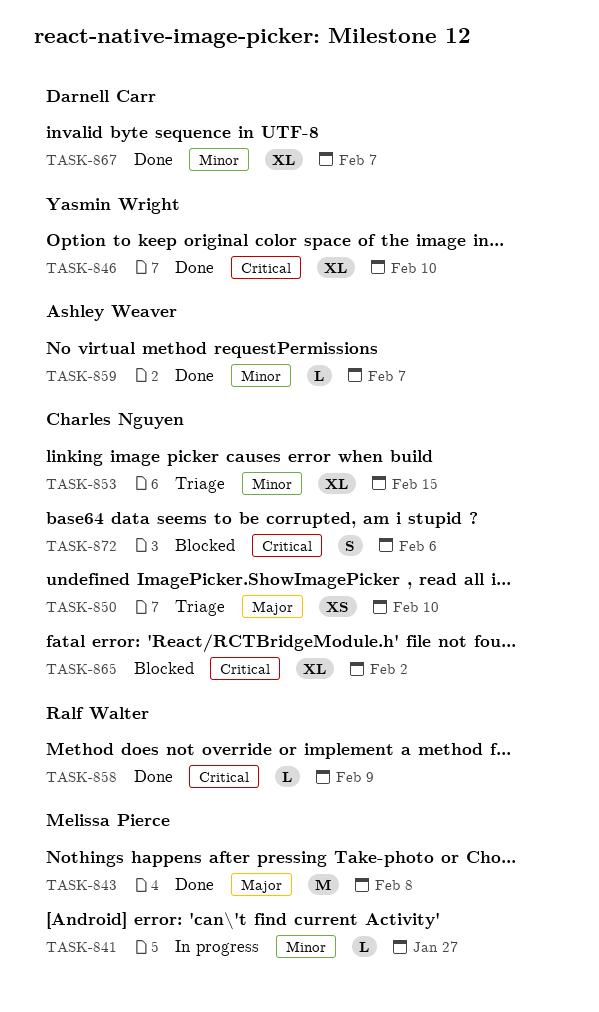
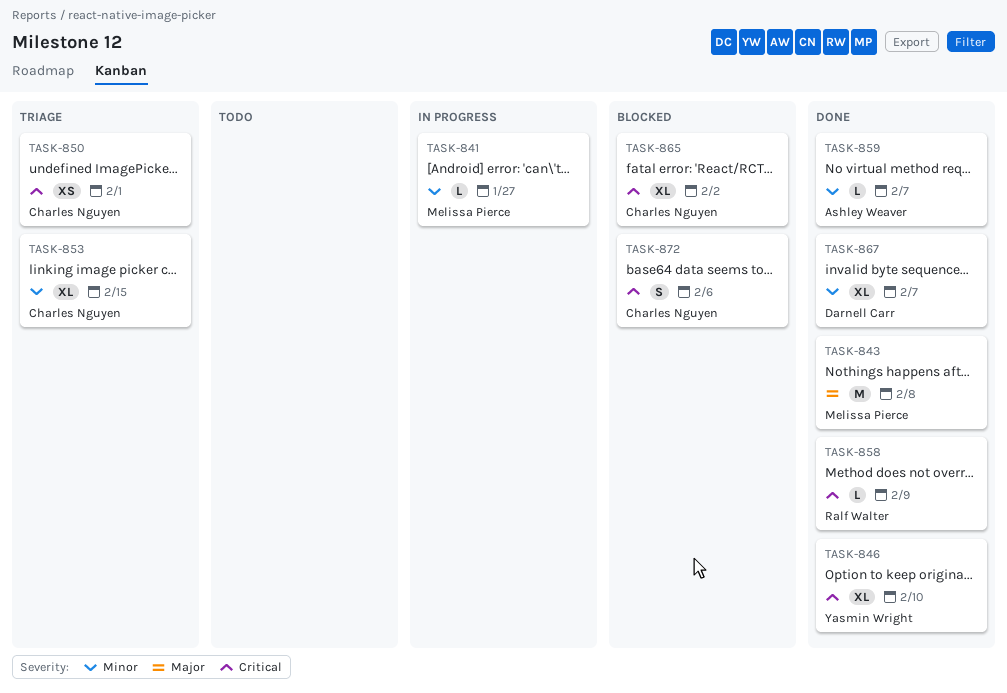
TASK-850, priority: Major -> Critical
TASK-850, due: Feb 10 -> Feb 1

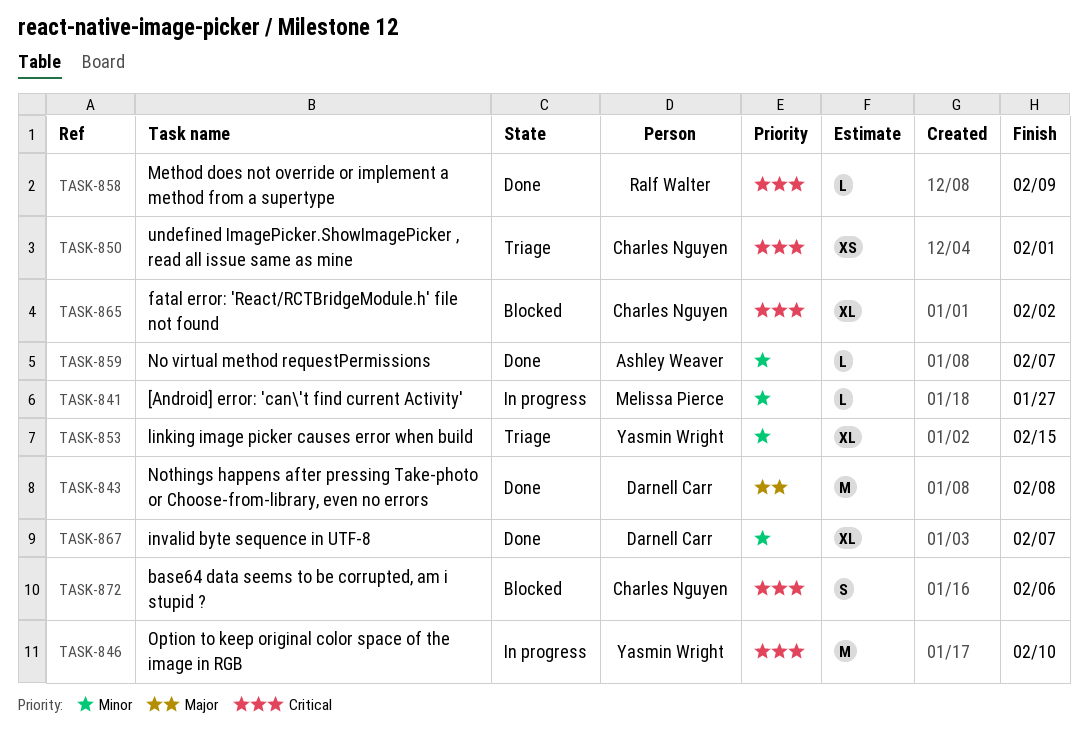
TASK-843, owner: Melissa Pierce -> Darnell Carr
TASK-846, status: Done -> In progress
TASK-846, estimate: XL -> M
TASK-853, owner: Charles Nguyen -> Yasmin Wright

